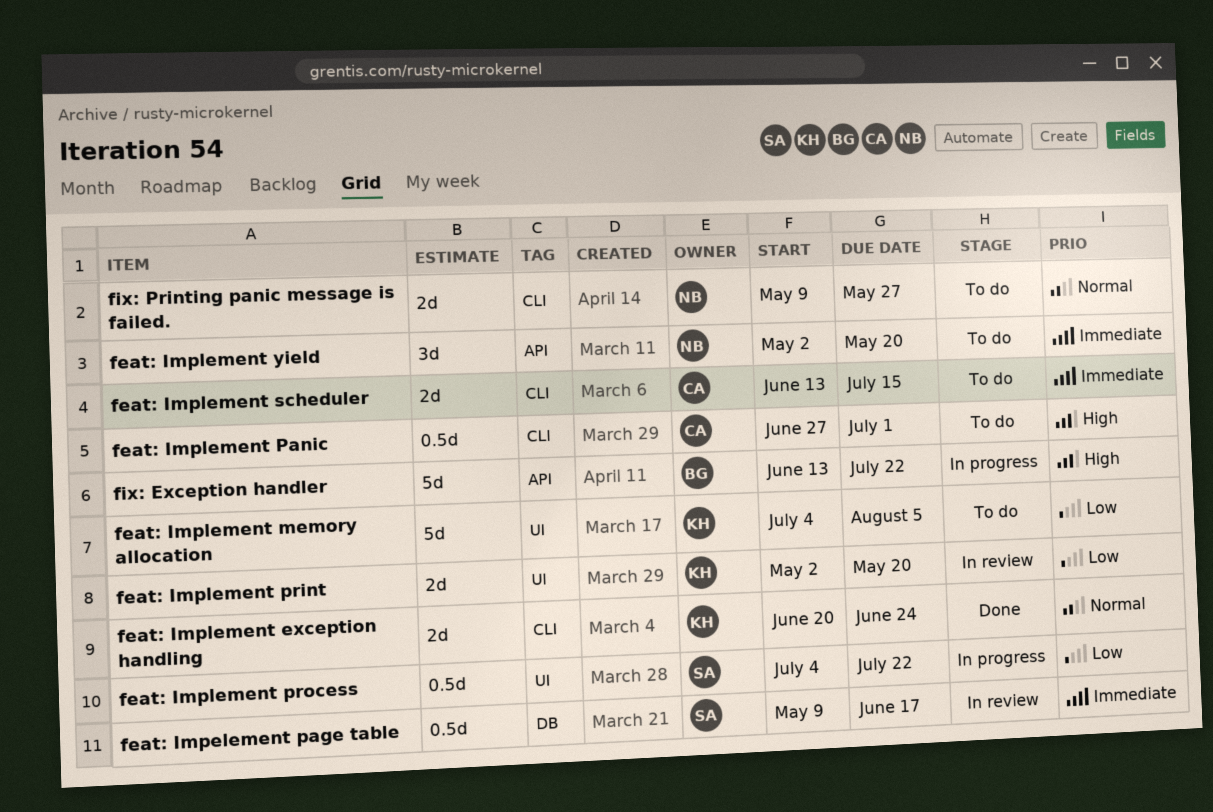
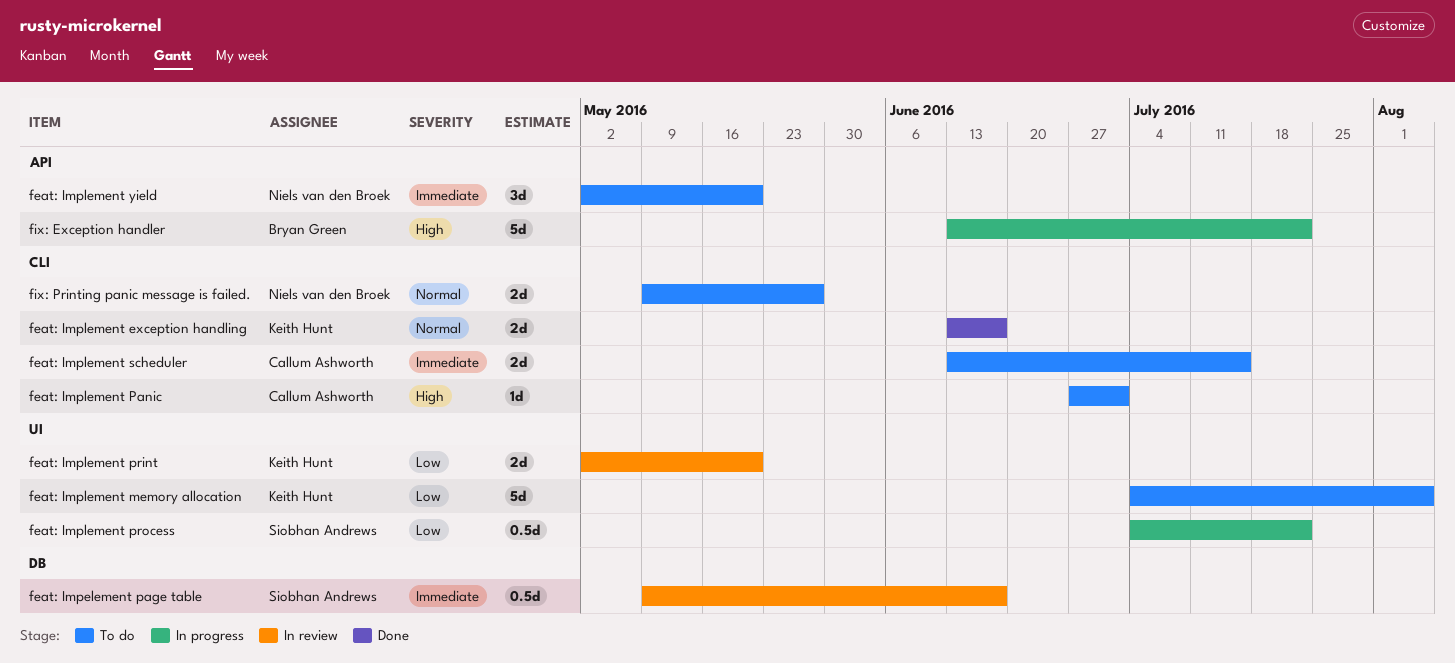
feat: Implement exception handling, start: Jun 20 -> Jun 13
feat: Implement exception handling, due: Jun 24 -> Jun 17
feat: Implement Panic, estimate: 0.5d -> 1d

